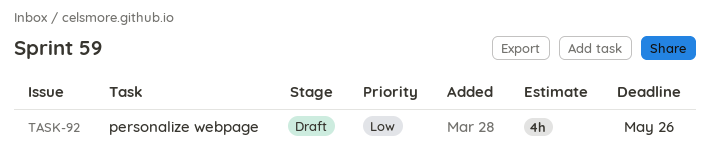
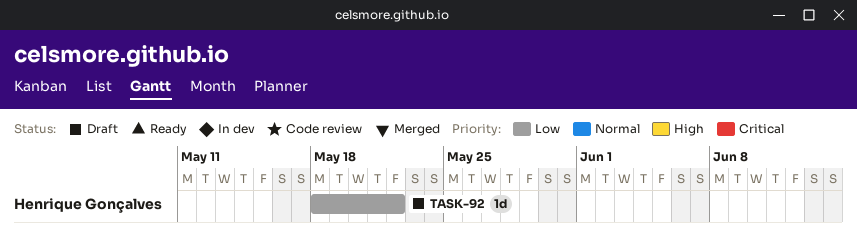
TASK-92, estimate: 4h -> 1d
TASK-92, due: May 26 -> May 22

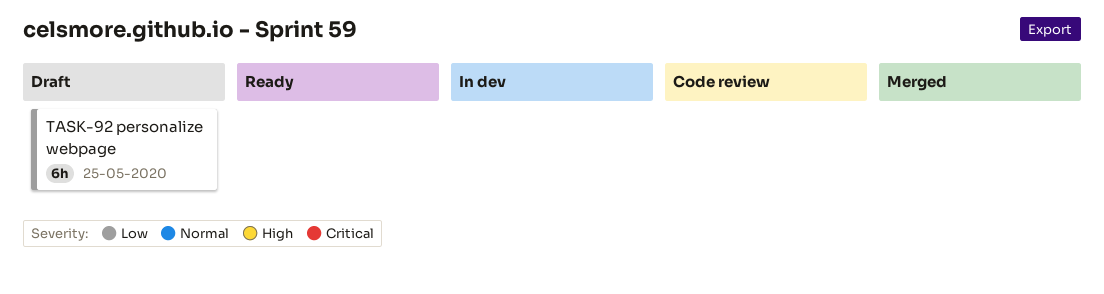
TASK-92, estimate: 1d -> 6h
TASK-92, due: May 22 -> May 25

